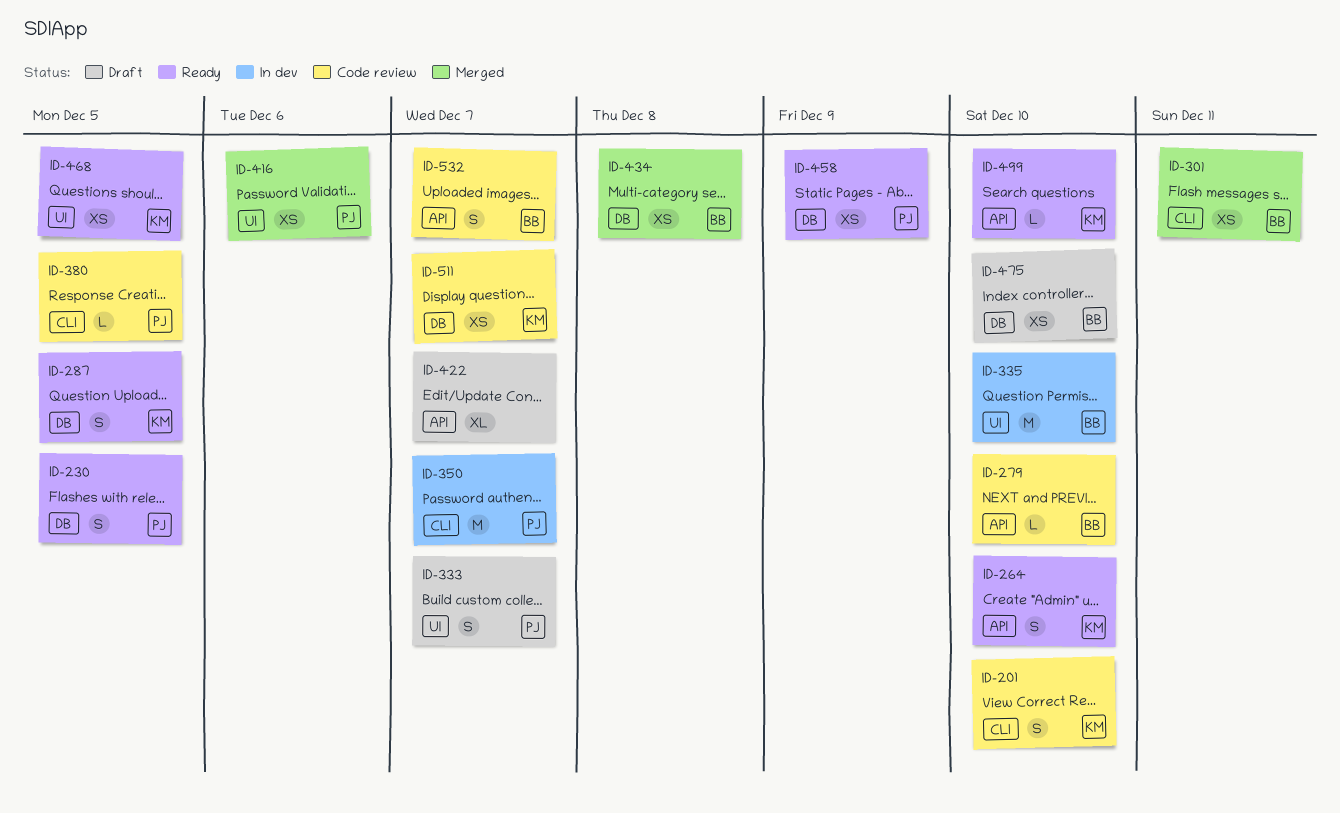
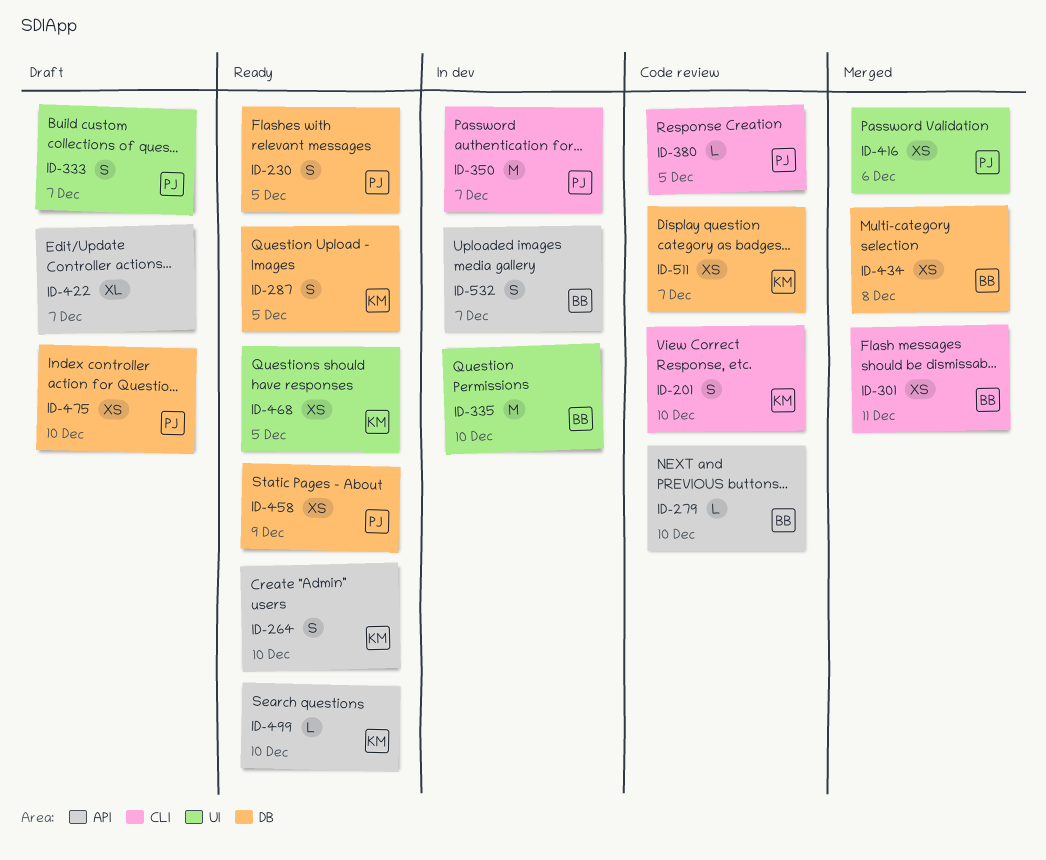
ID-475, owner: BB -> PJ
ID-532, status: Code review -> In dev

